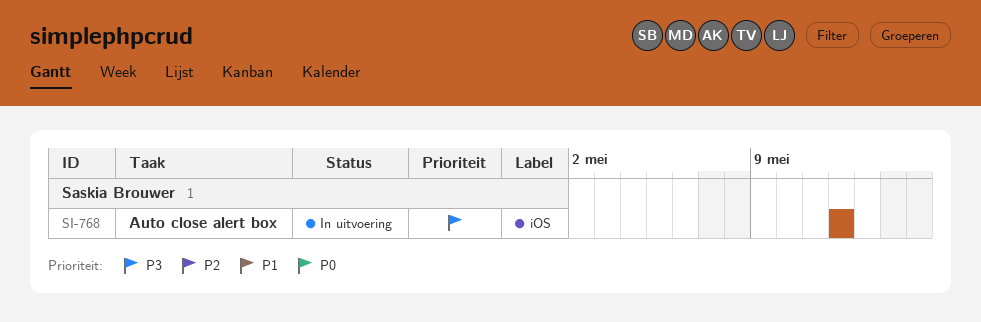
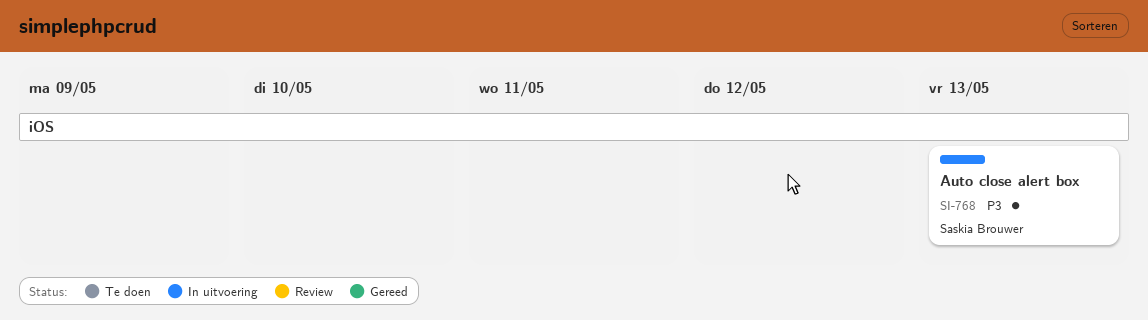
SI-768, due: May 12 -> May 13

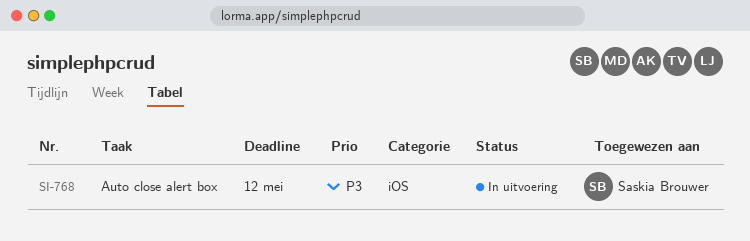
SI-768, due: May 13 -> May 12

